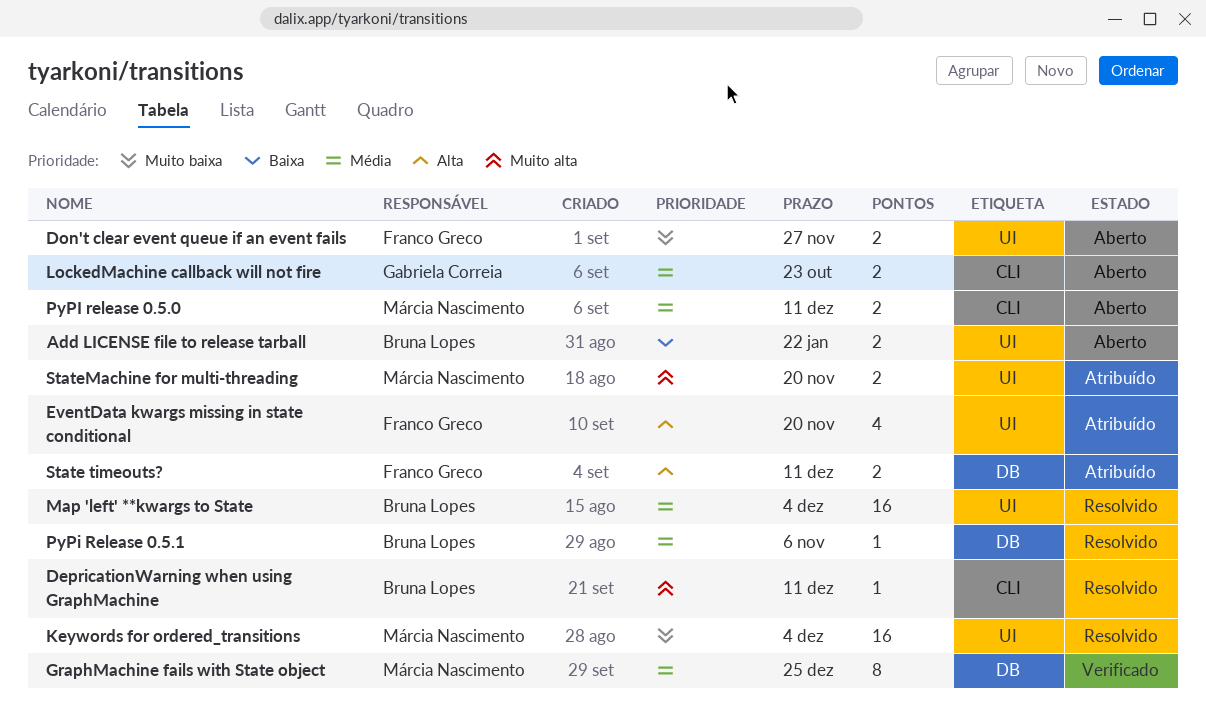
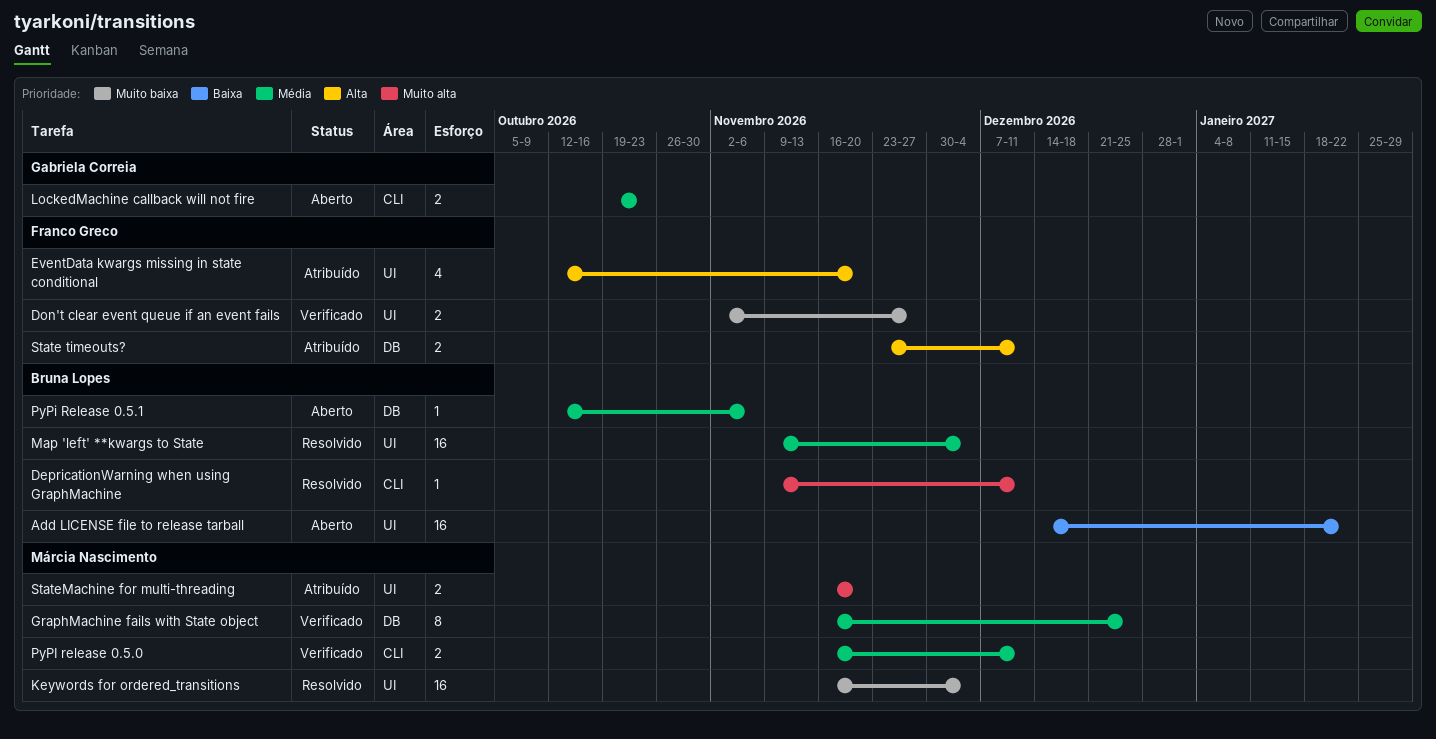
Add LICENSE file to release tarball, estimate: 2 -> 16
Don't clear event queue if an event fails, status: Aberto -> Verificado
PyPI release 0.5.0, status: Aberto -> Verificado
PyPi Release 0.5.1, status: Resolvido -> Aberto

